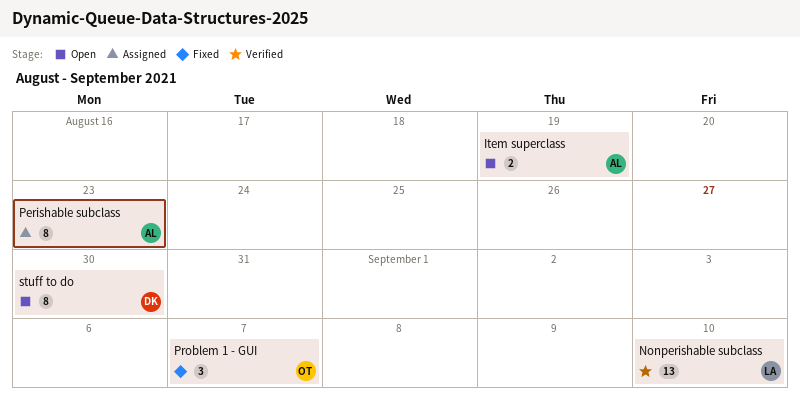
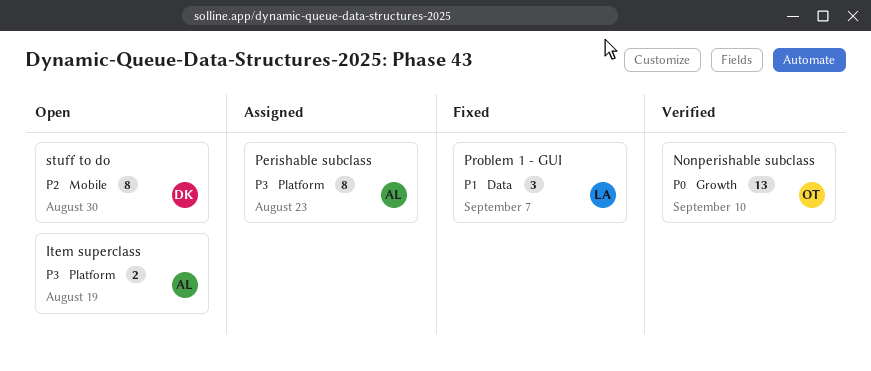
Nonperishable subclass, owner: LA -> OT
Problem 1 - GUI, owner: OT -> LA

